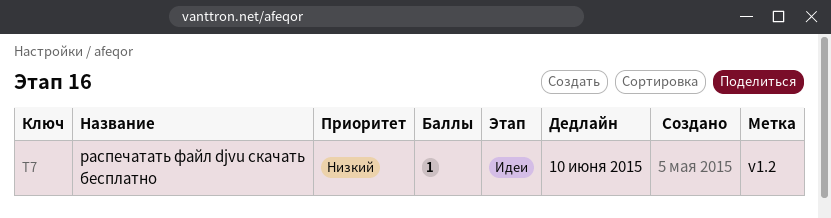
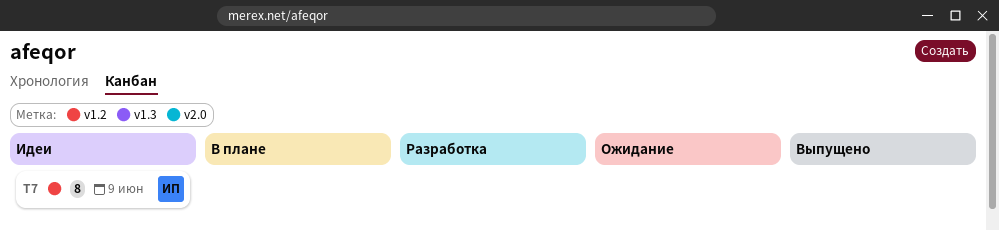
T7, estimate: 1 -> 8
T7, due: Jun 10 -> Jun 9

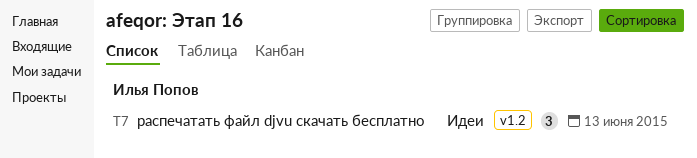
T7, estimate: 8 -> 3
T7, due: Jun 9 -> Jun 13

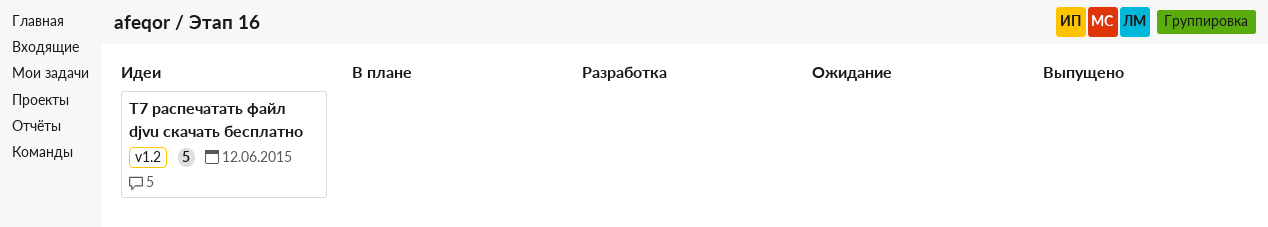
T7, estimate: 3 -> 5
T7, due: Jun 13 -> Jun 12

